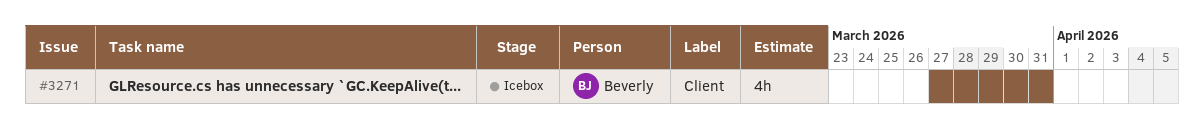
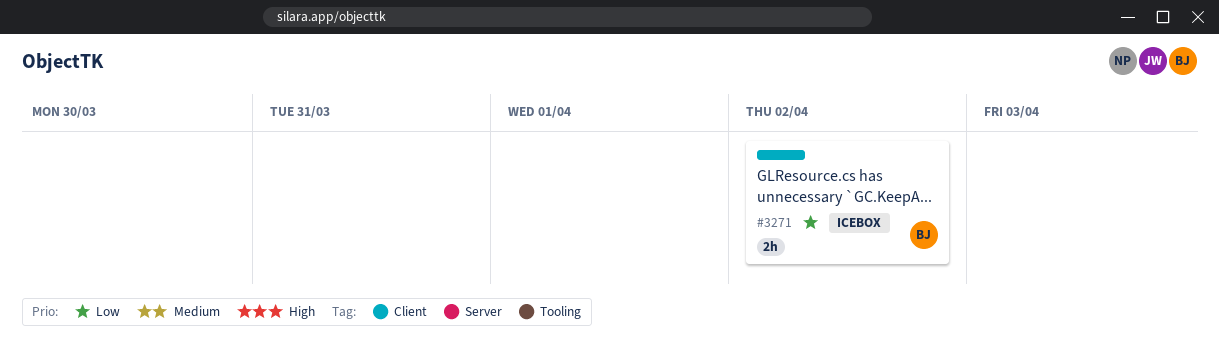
#3271, estimate: 4h -> 2h
#3271, due: Mar 31 -> Apr 2

